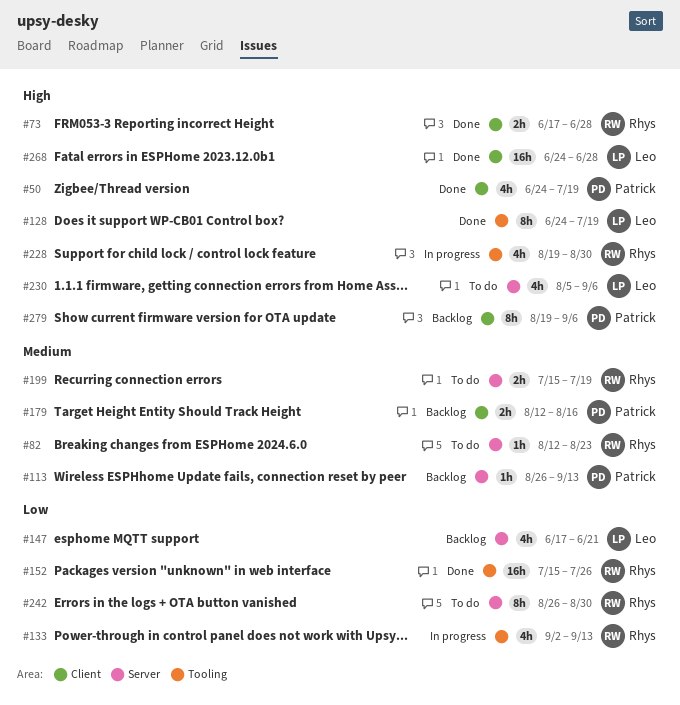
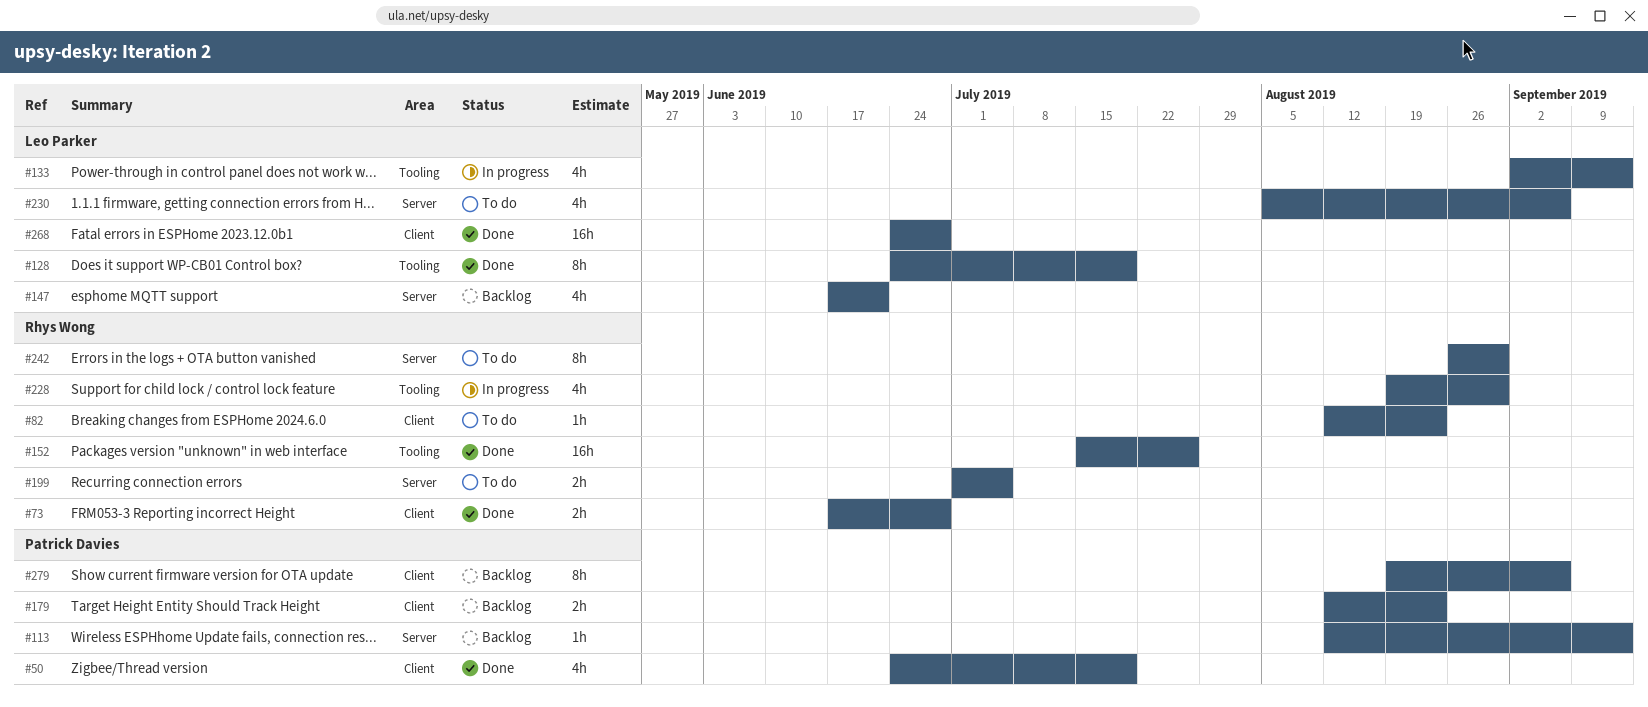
#82, label: Server -> Client
#113, start: Aug 26 -> Aug 12
#133, owner: Rhys Wong -> Leo Parker
#179, due: Aug 16 -> Aug 23
#199, start: Jul 15 -> Jul 1
#199, due: Jul 19 -> Jul 5

